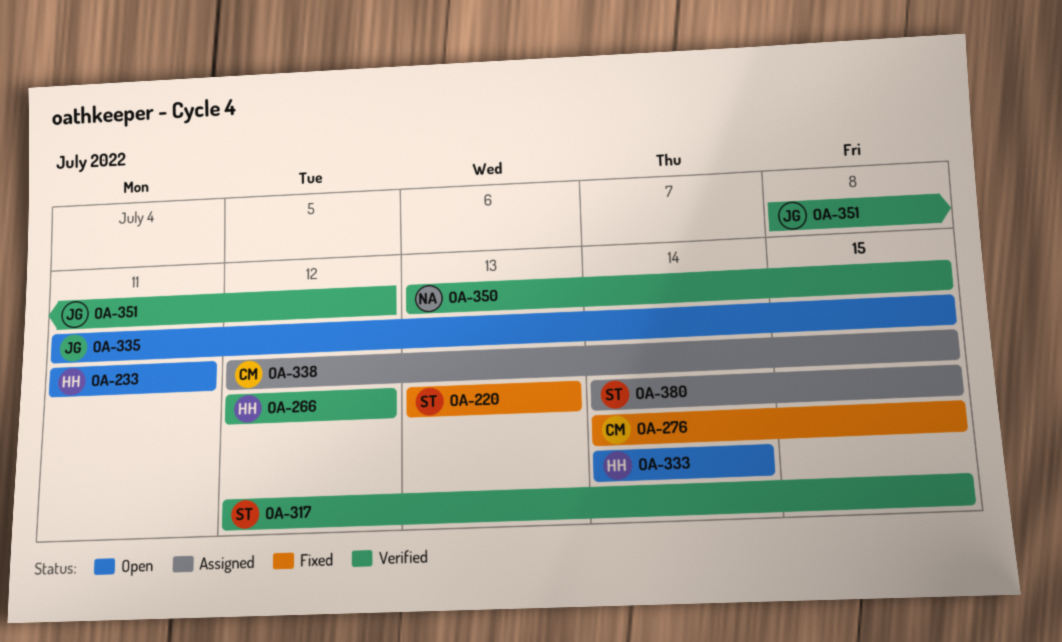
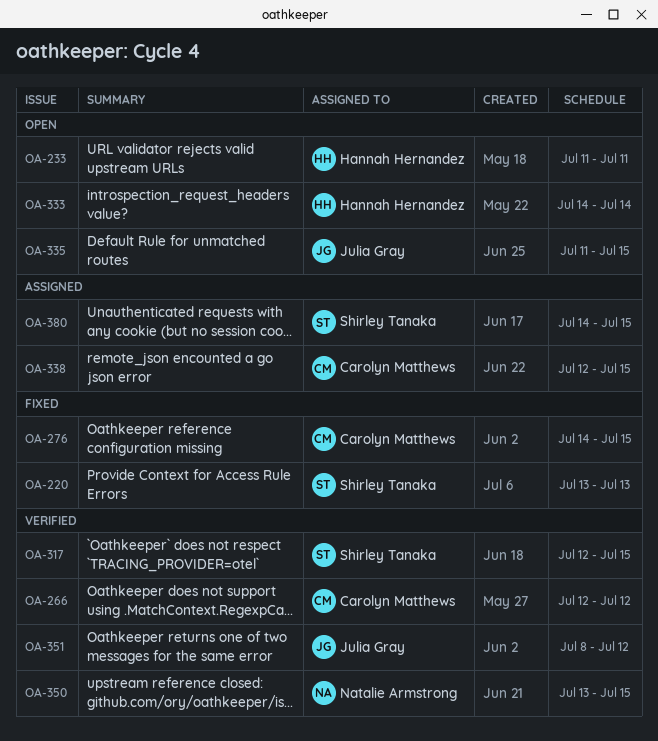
OA-266, owner: Hannah Hernandez -> Carolyn Matthews

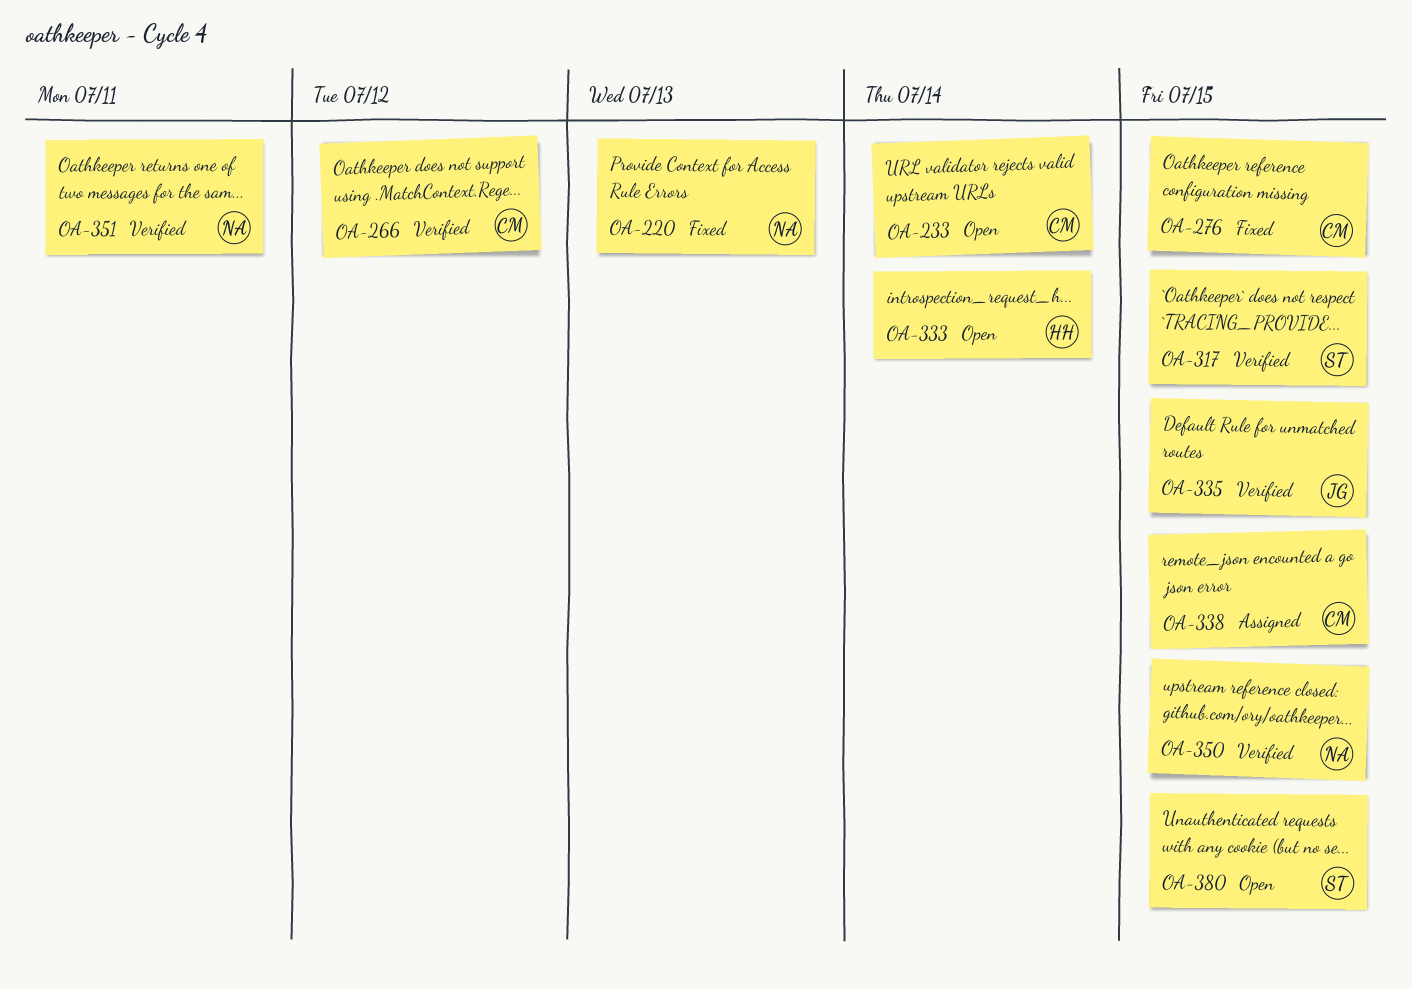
OA-220, owner: Shirley Tanaka -> Natalie Armstrong
OA-233, owner: Hannah Hernandez -> Carolyn Matthews
OA-233, due: Jul 11 -> Jul 14
OA-335, status: Open -> Verified
OA-351, owner: Julia Gray -> Natalie Armstrong
OA-351, due: Jul 12 -> Jul 11
OA-380, status: Assigned -> Open

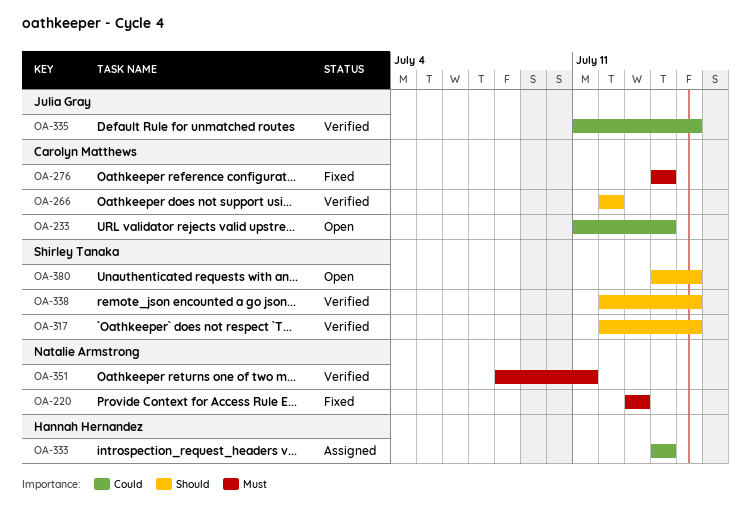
OA-276, due: Jul 15 -> Jul 14
OA-333, status: Open -> Assigned
OA-338, status: Assigned -> Verified
OA-338, owner: Carolyn Matthews -> Shirley Tanaka
OA-350: present -> none

